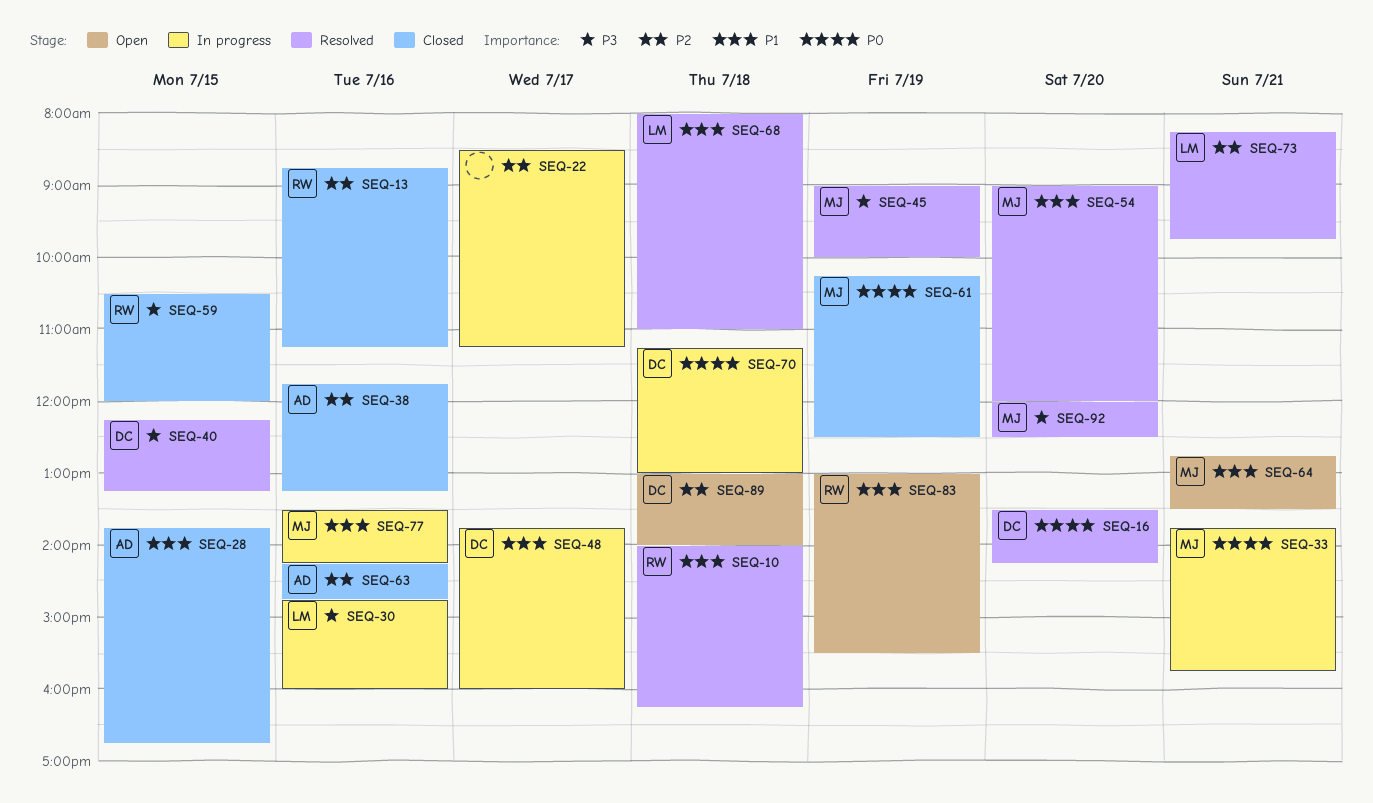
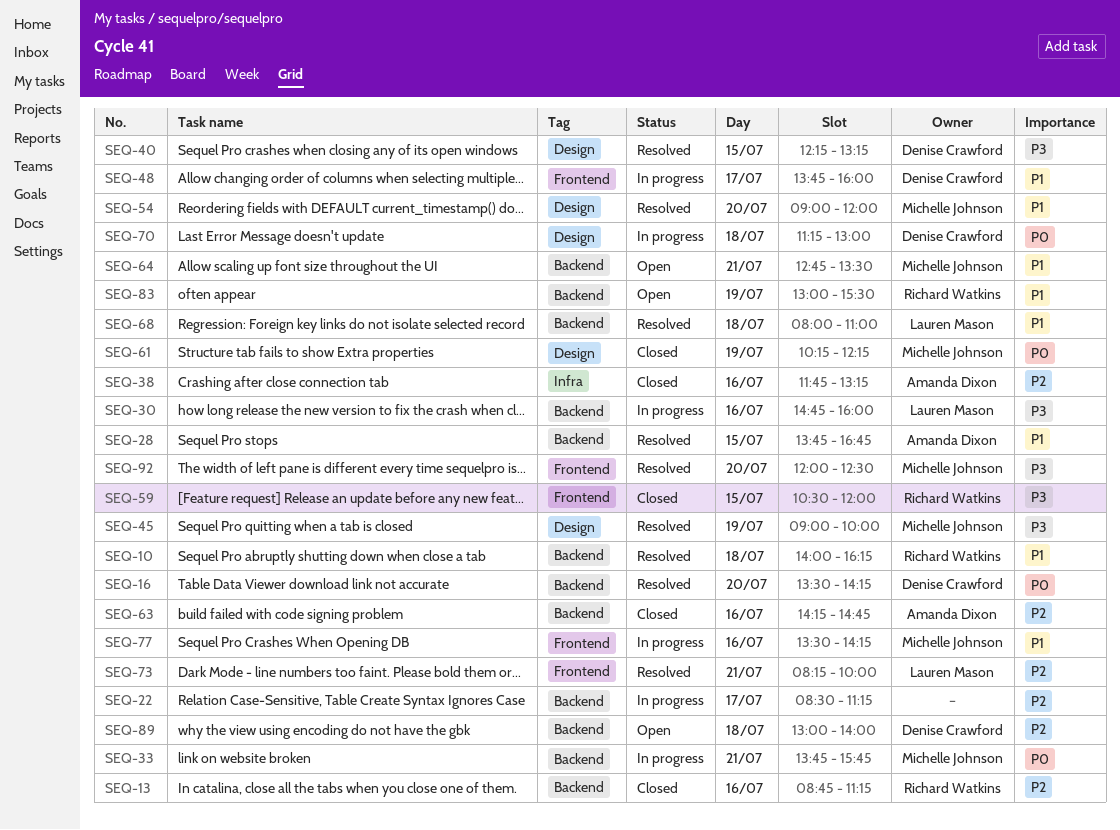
SEQ-28, status: Closed -> Resolved
SEQ-61, ends: 12:30 -> 12:15
SEQ-73, ends: 09:45 -> 10:00

